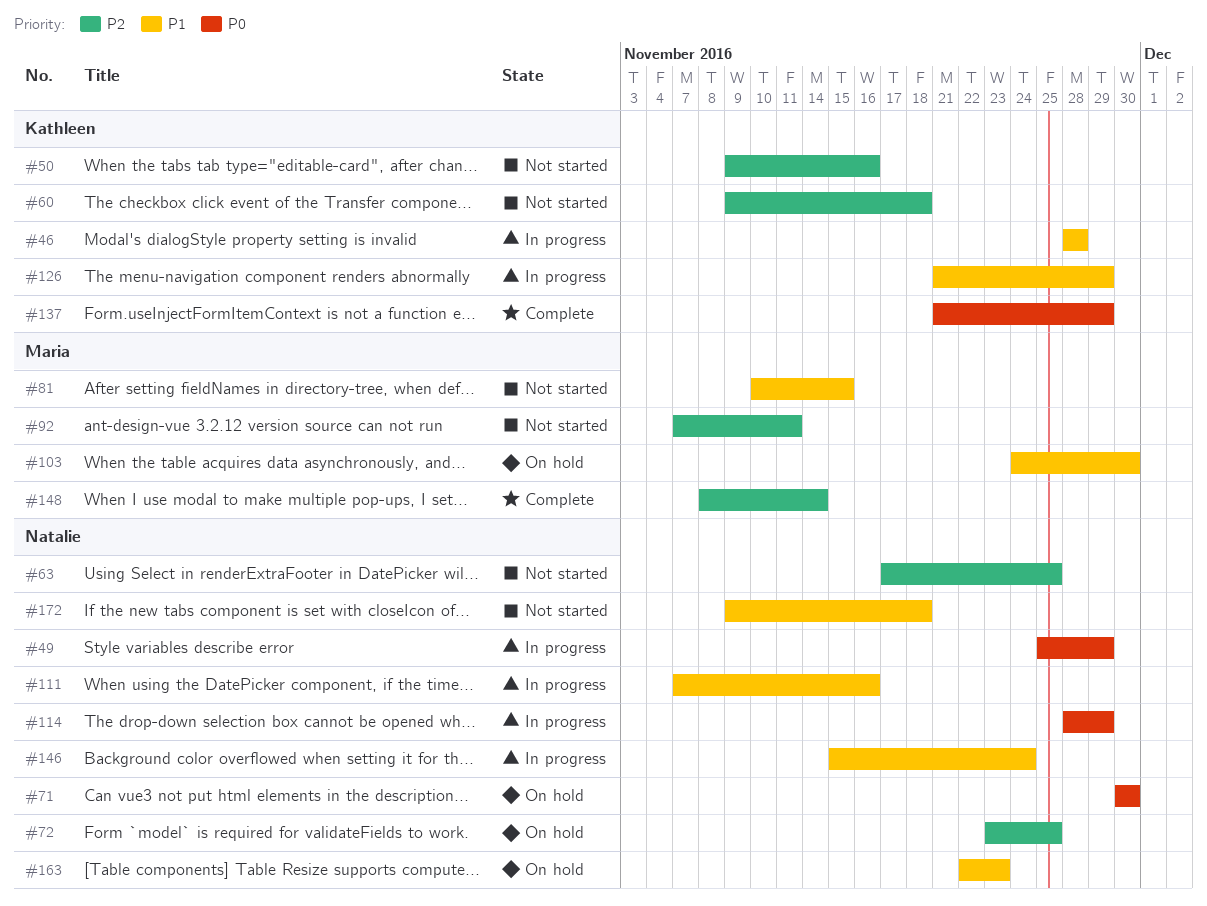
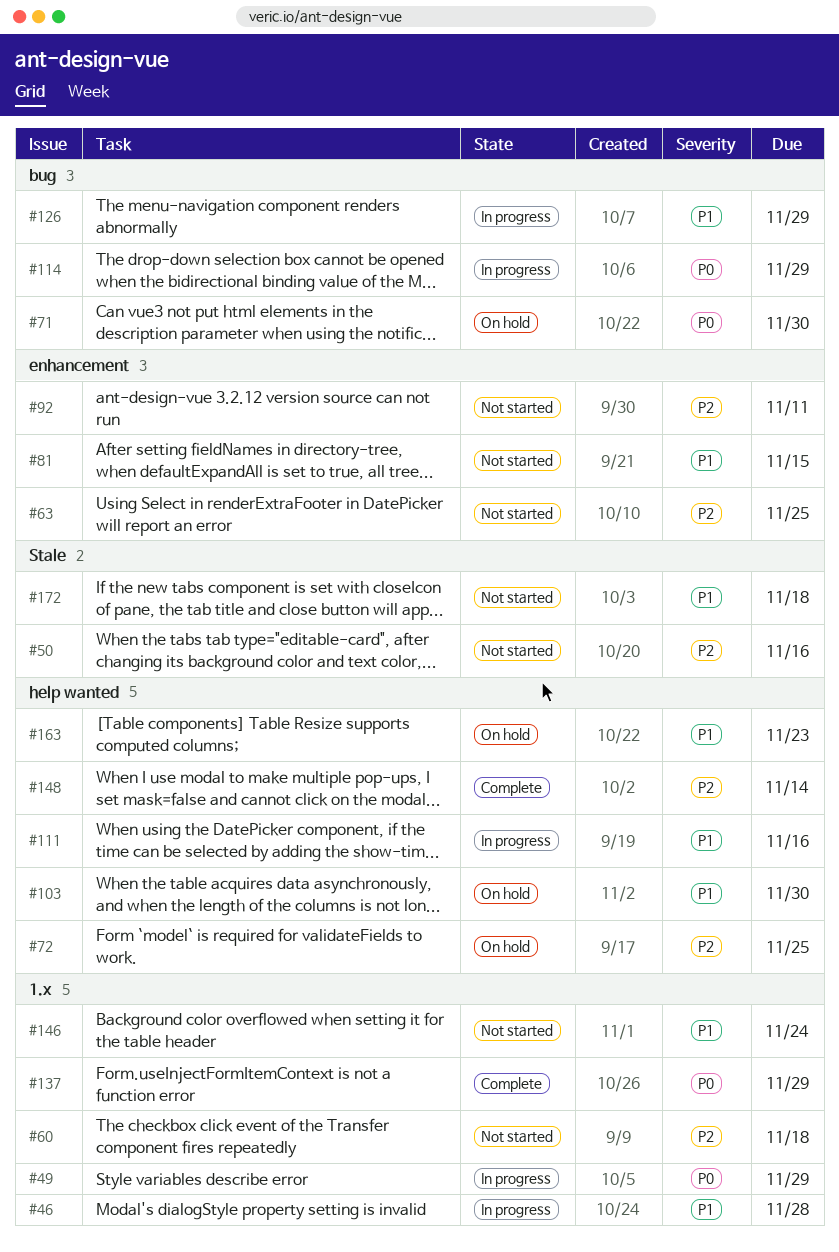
#146, status: In progress -> Not started

